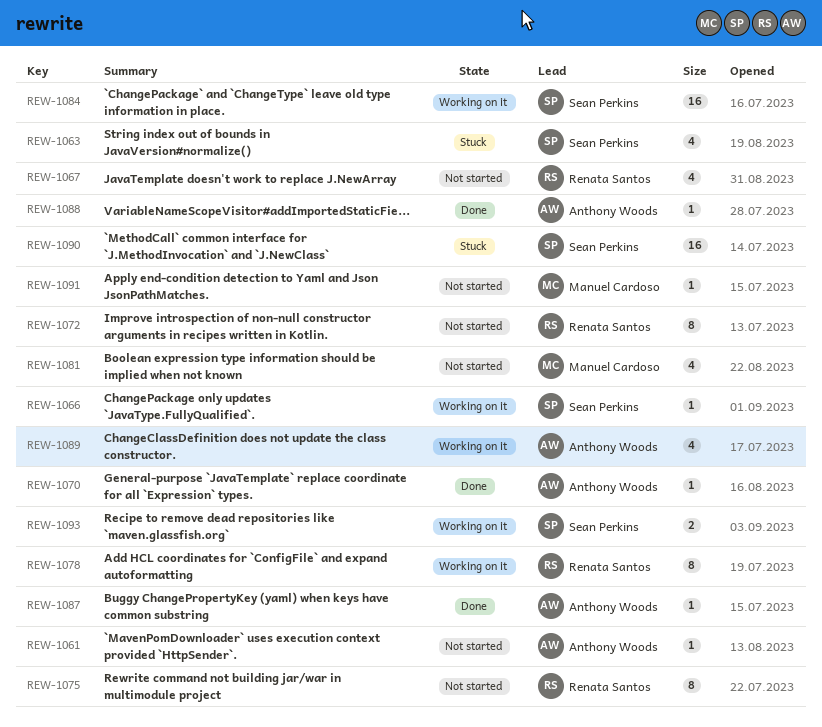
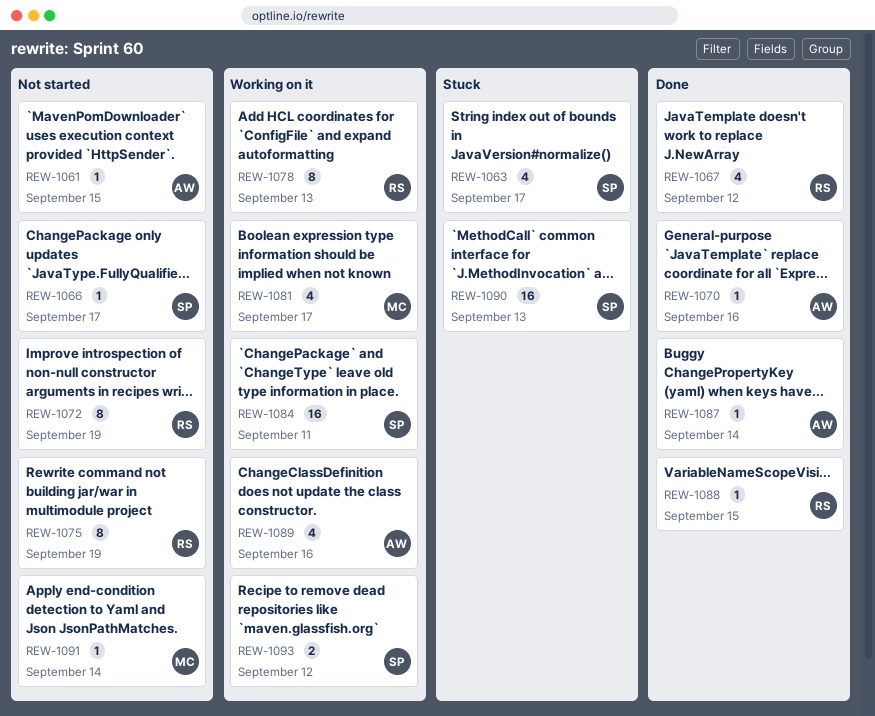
REW-1066, status: Working on it -> Not started
REW-1067, status: Not started -> Done
REW-1081, status: Not started -> Working on it
REW-1088, owner: Anthony Woods -> Renata Santos

